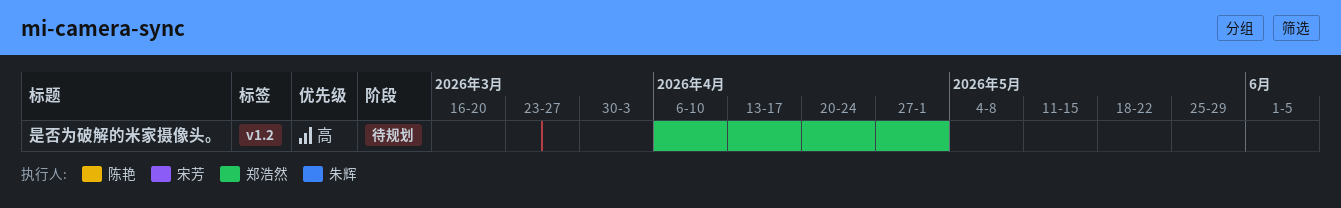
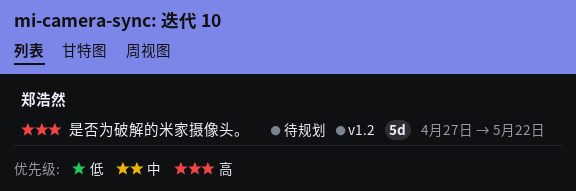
是否为破解的米家摄像头。, start: Apr 6 -> Apr 27
是否为破解的米家摄像头。, due: May 1 -> May 22

